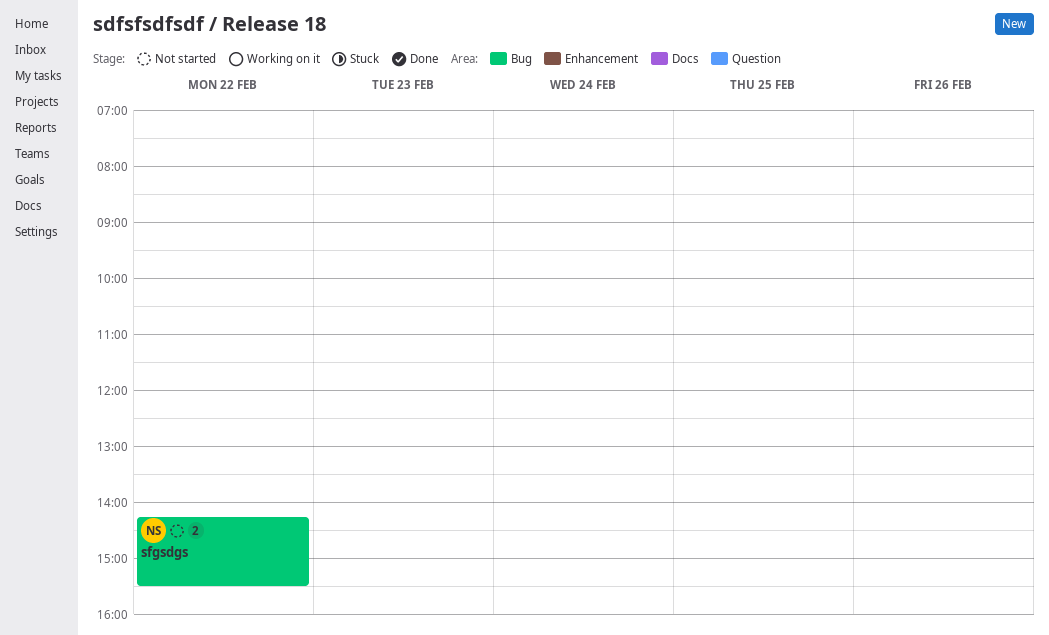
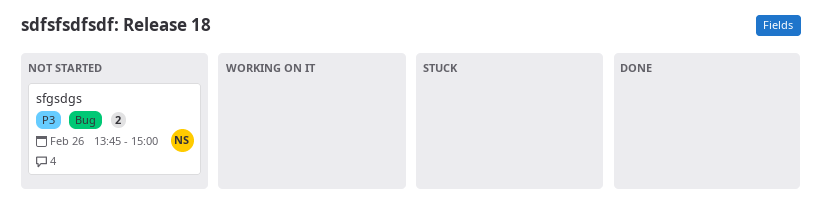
sfgsdgs, day: Feb 22 -> Feb 26
sfgsdgs, begins: 14:15 -> 13:45
sfgsdgs, ends: 15:30 -> 15:00

